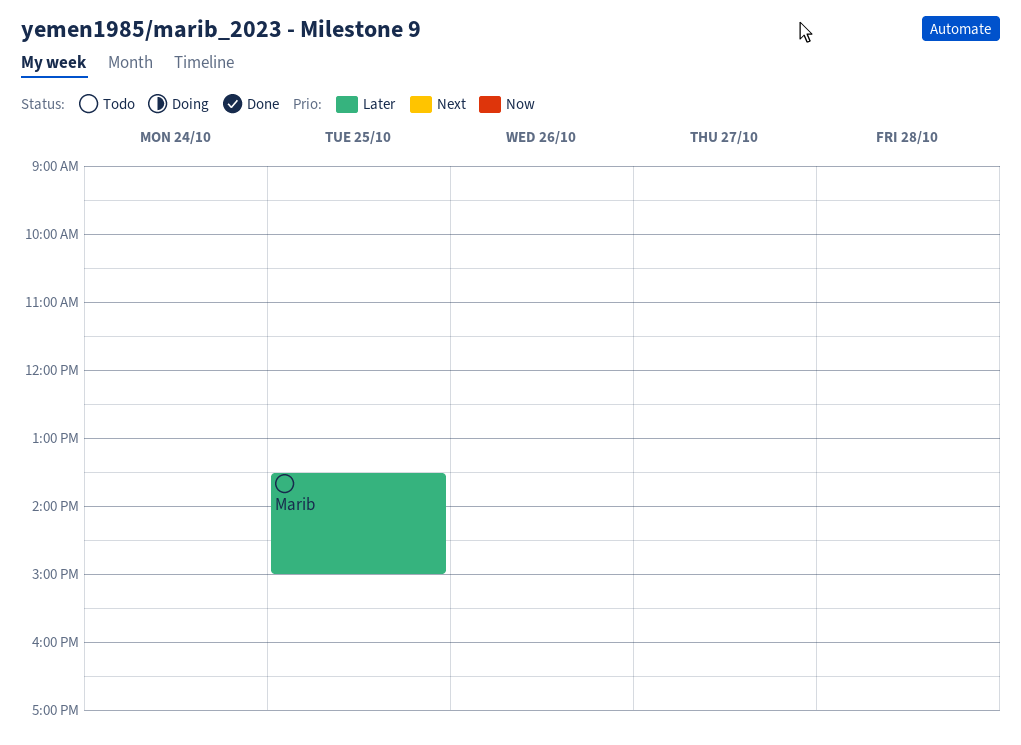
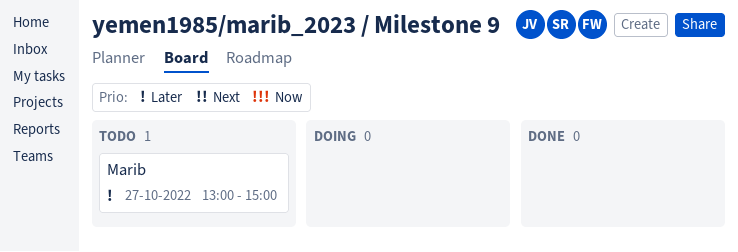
Marib, day: Oct 25 -> Oct 27
Marib, begins: 13:30 -> 13:00

